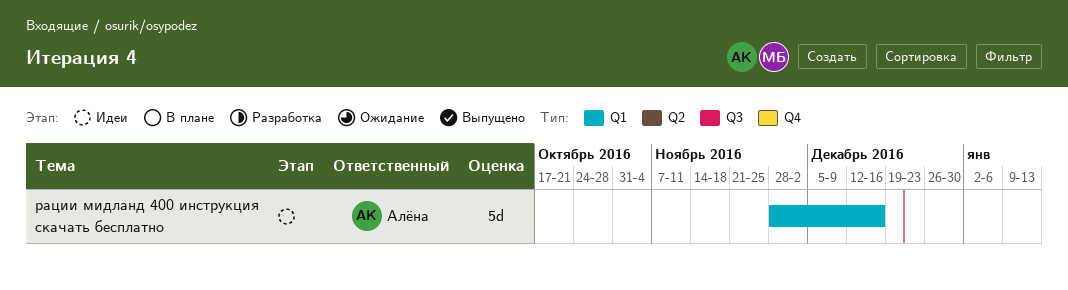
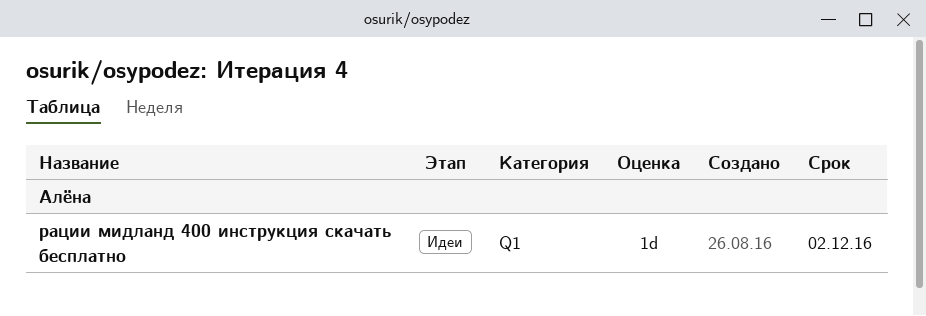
рации мидланд 400 инструкция скачать бесплатно, estimate: 5d -> 1d
рации мидланд 400 инструкция скачать бесплатно, due: Dec 16 -> Dec 2

